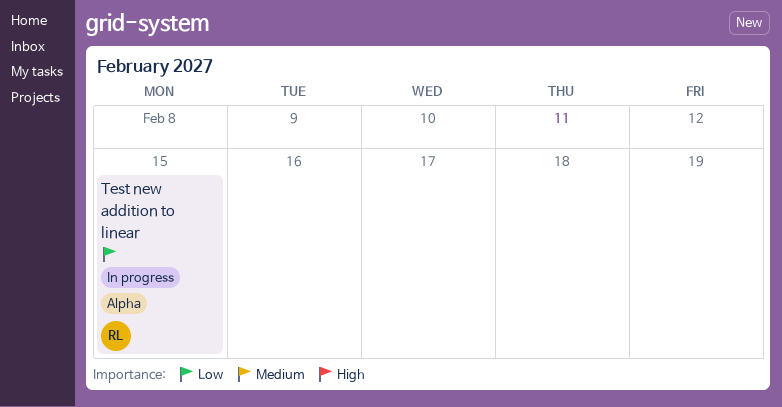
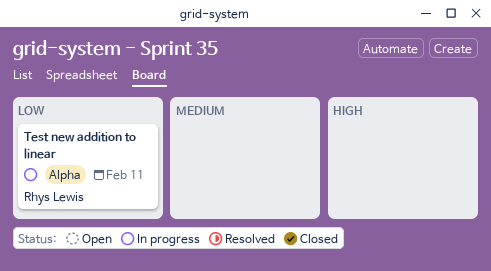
Test new addition to linear, due: Feb 15 -> Feb 11

